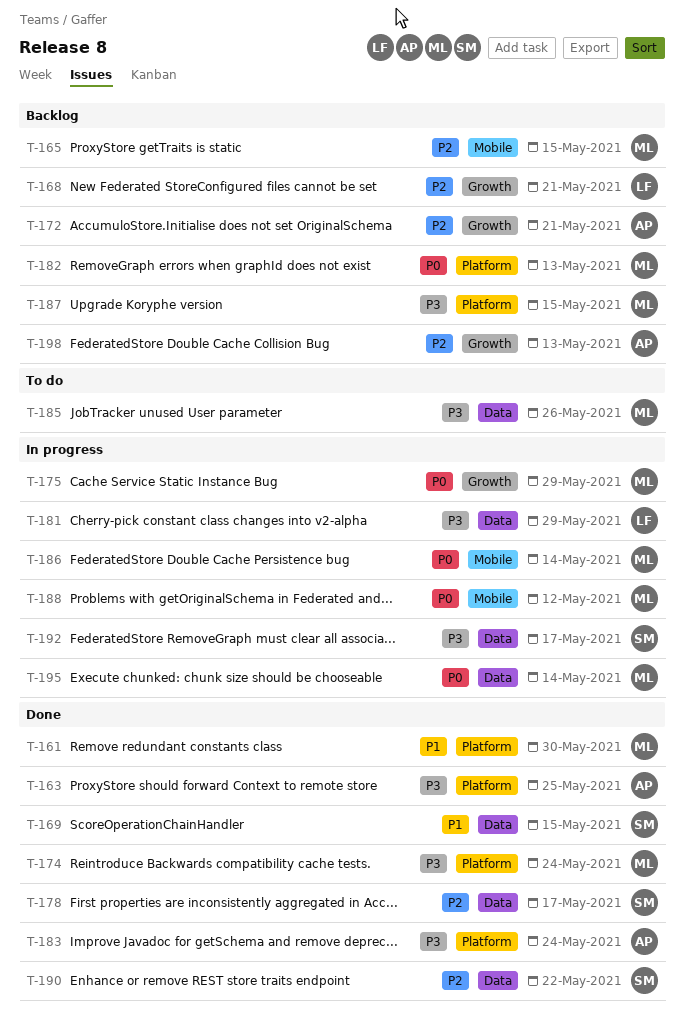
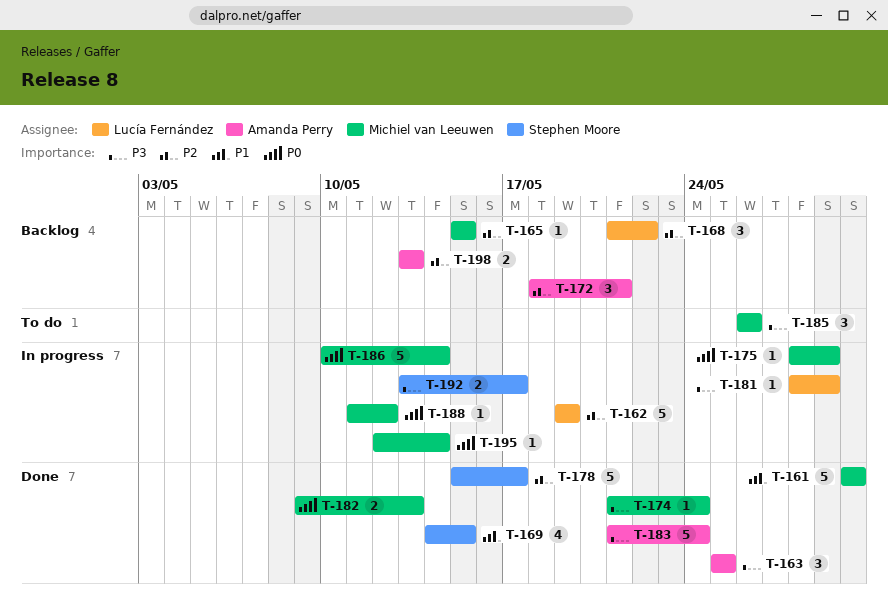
T-162: none -> present
T-168, due: May 21 -> May 22
T-182, status: Backlog -> Done
T-187: present -> none
T-190: present -> none

